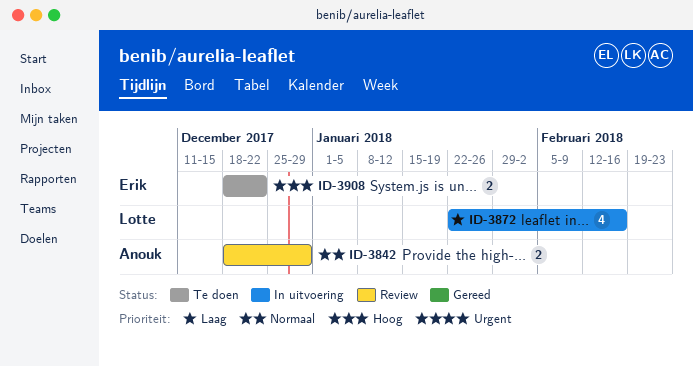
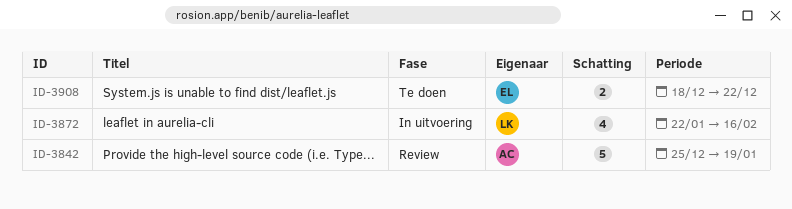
ID-3842, estimate: 2 -> 5
ID-3842, start: Dec 18 -> Dec 25
ID-3842, due: Dec 29 -> Jan 19

